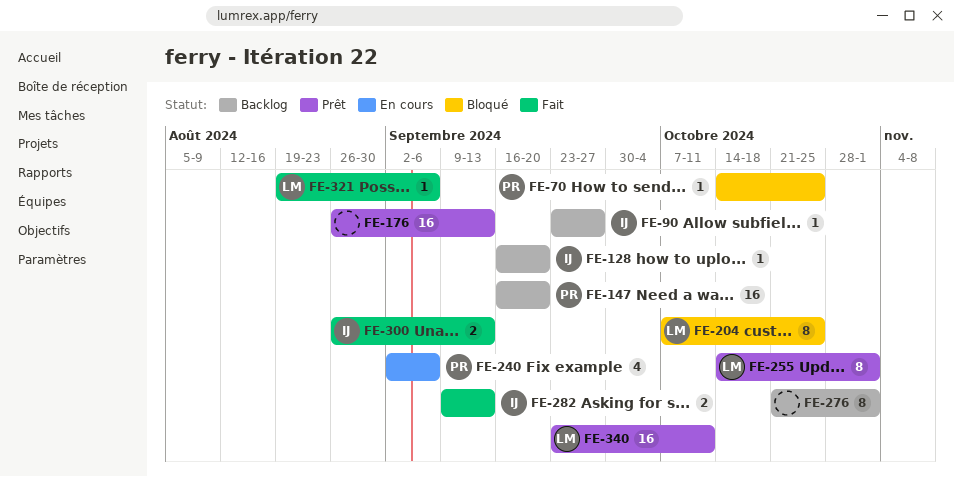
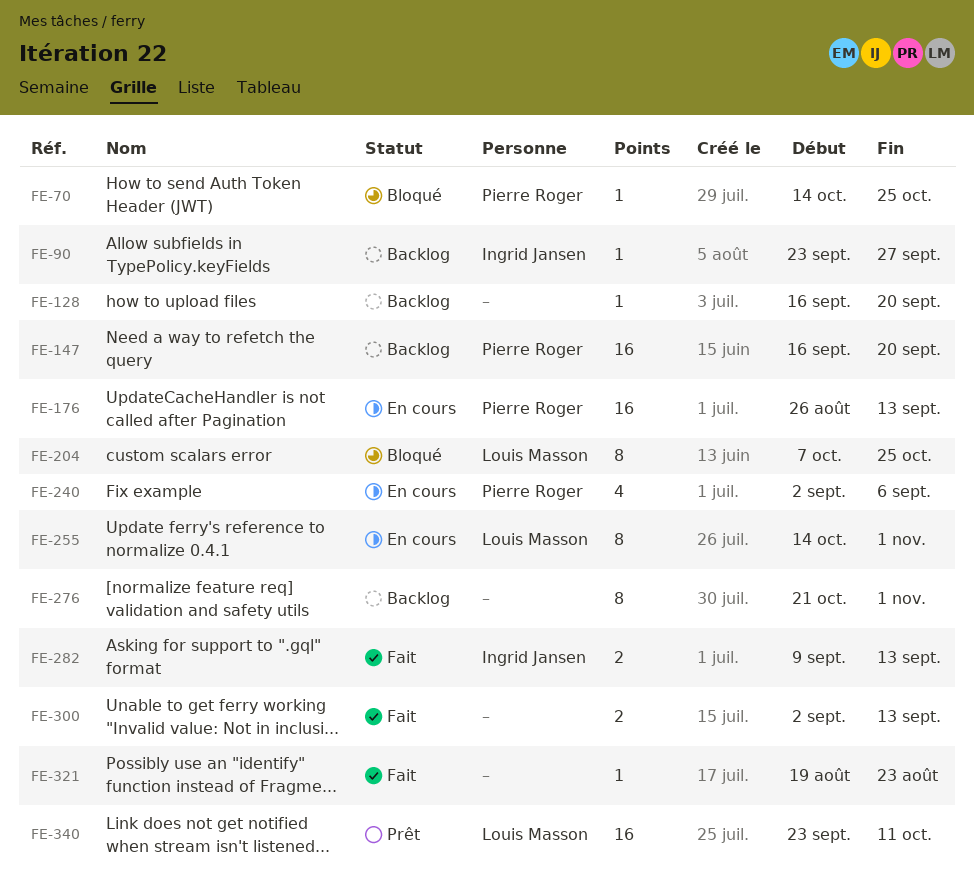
FE-128, owner: Ingrid Jansen -> none
FE-176, status: Prêt -> En cours
FE-176, owner: none -> Pierre Roger
FE-255, status: Prêt -> En cours
FE-300, owner: Ingrid Jansen -> none
FE-300, start: Aug 26 -> Sep 2
FE-321, owner: Louis Masson -> none
FE-321, due: Sep 6 -> Aug 23

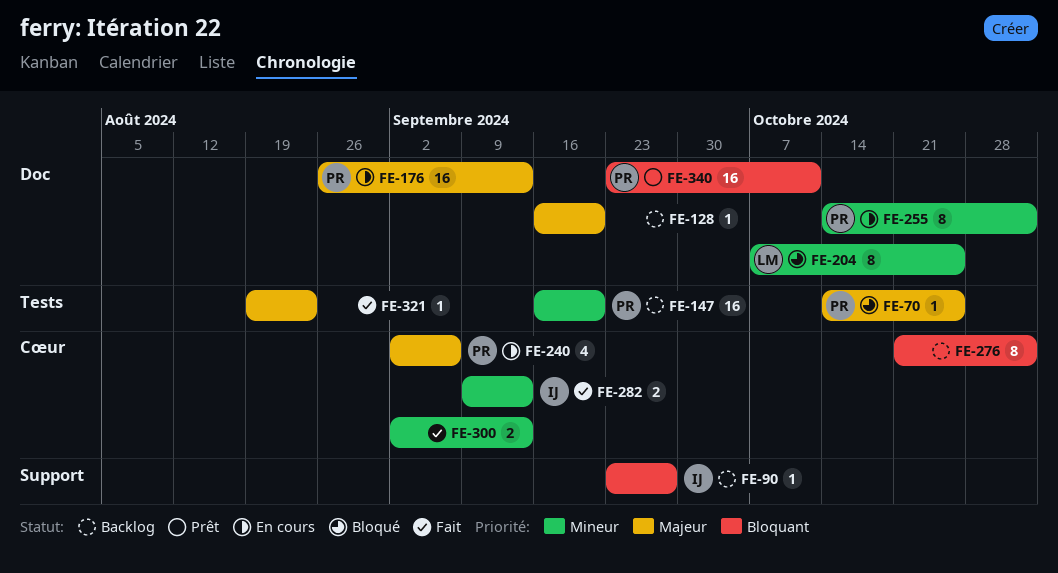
FE-255, owner: Louis Masson -> Pierre Roger
FE-340, owner: Louis Masson -> Pierre Roger

